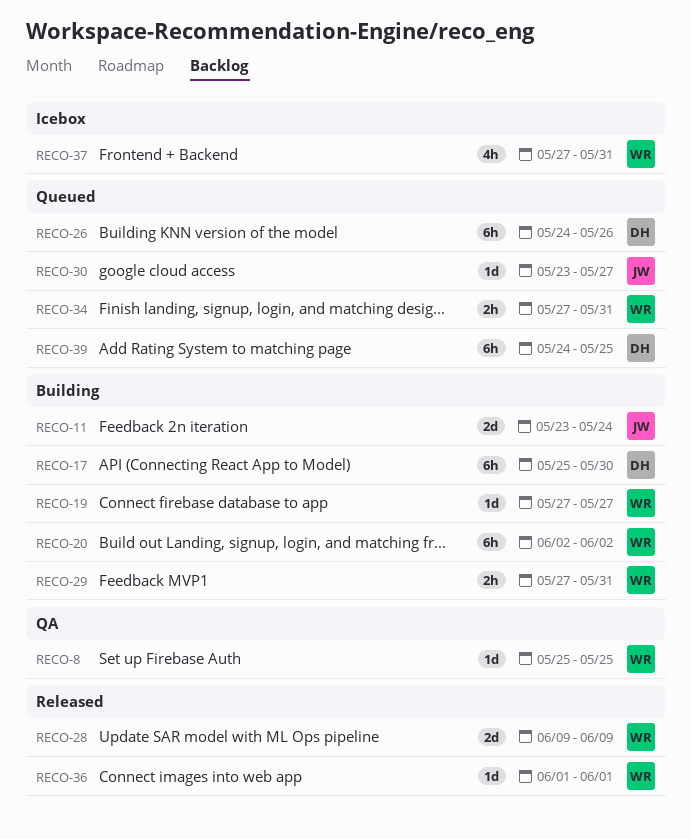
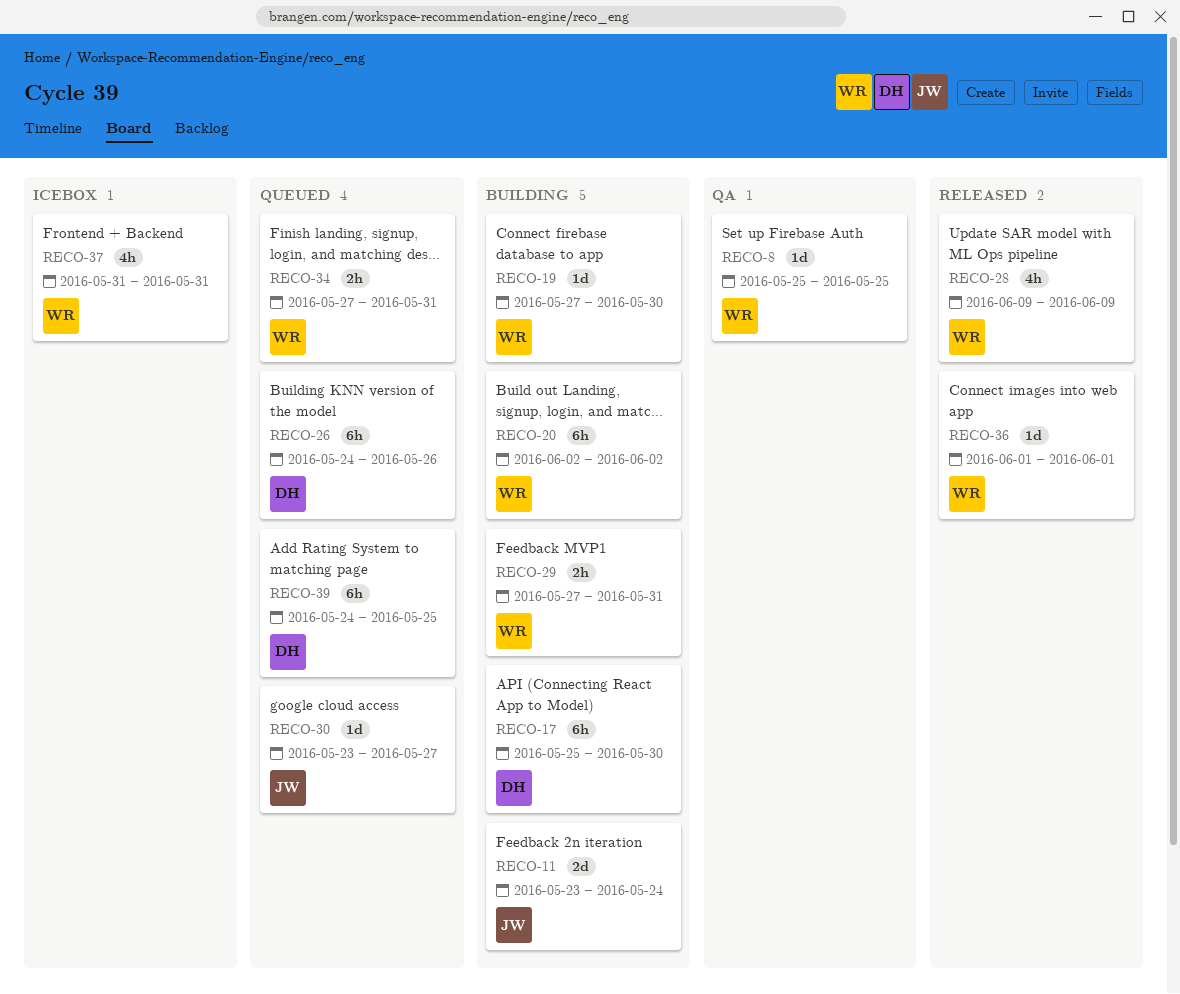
RECO-19, due: May 27 -> May 30
RECO-28, estimate: 2d -> 4h
RECO-37, start: May 27 -> May 31

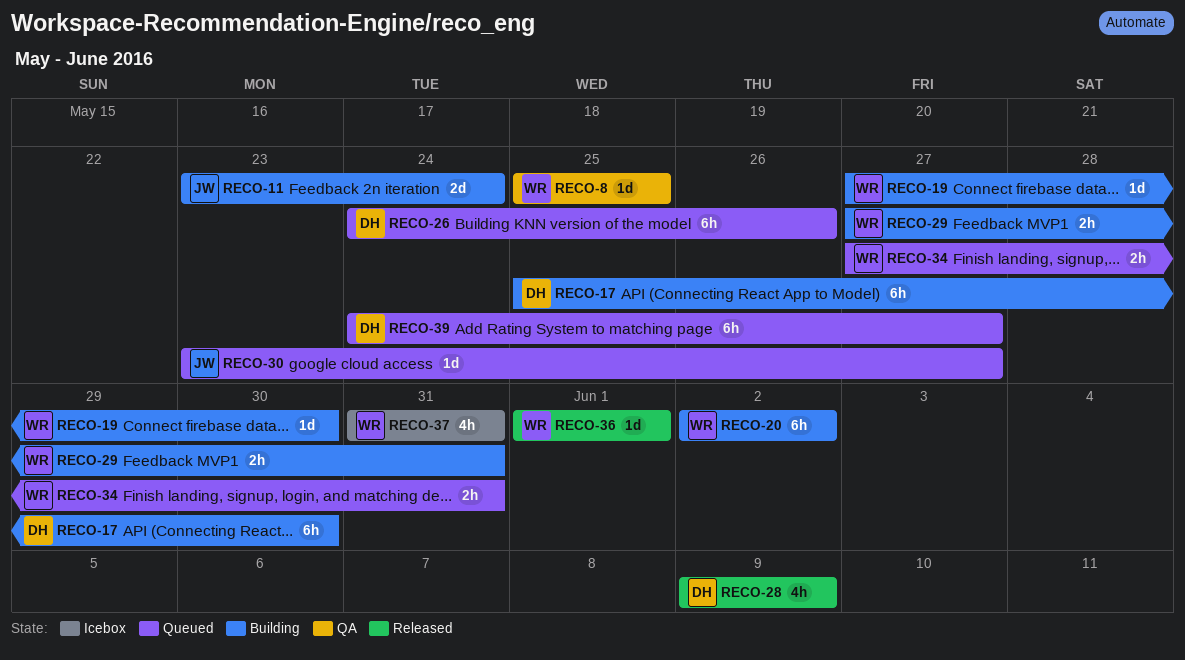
RECO-28, owner: WR -> DH
RECO-39, due: May 25 -> May 27

